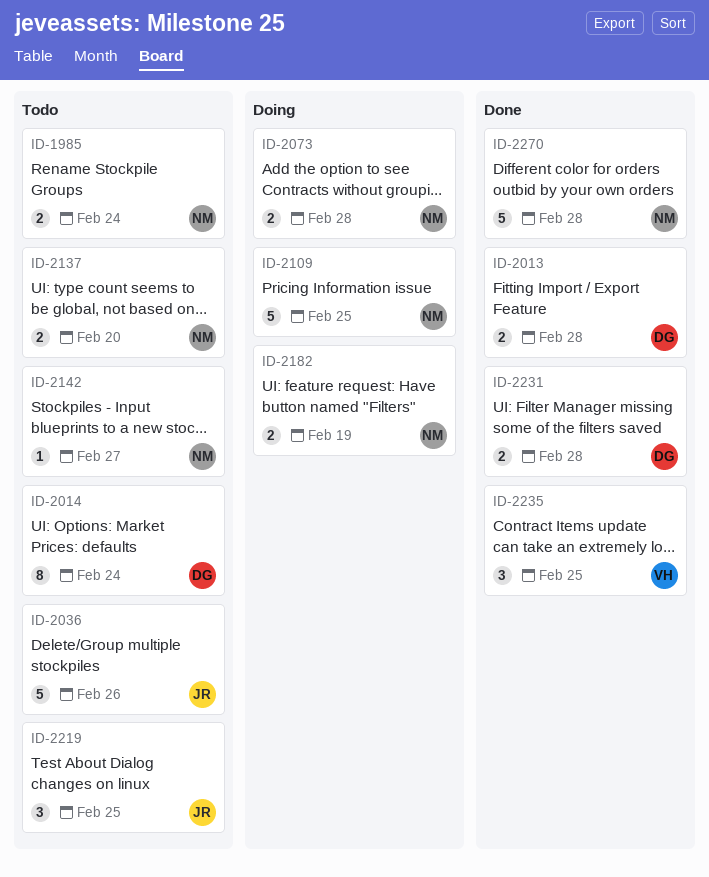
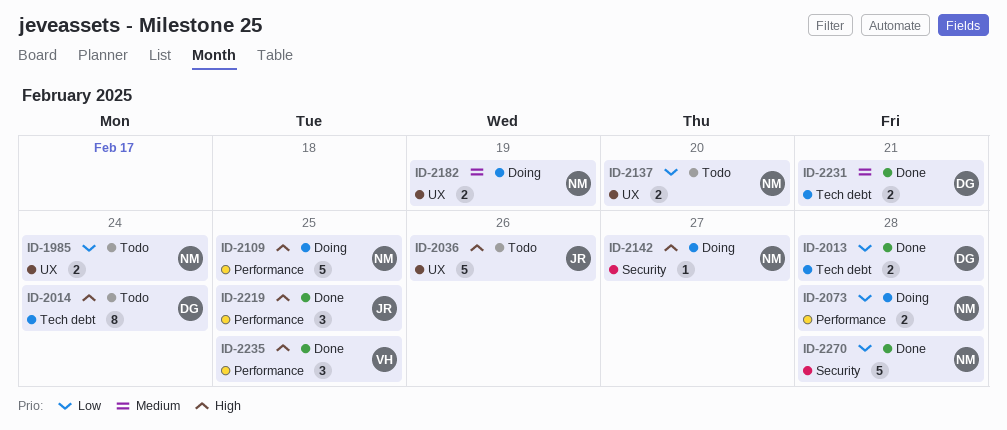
ID-2142, status: Todo -> Doing
ID-2219, status: Todo -> Done
ID-2231, due: Feb 28 -> Feb 21

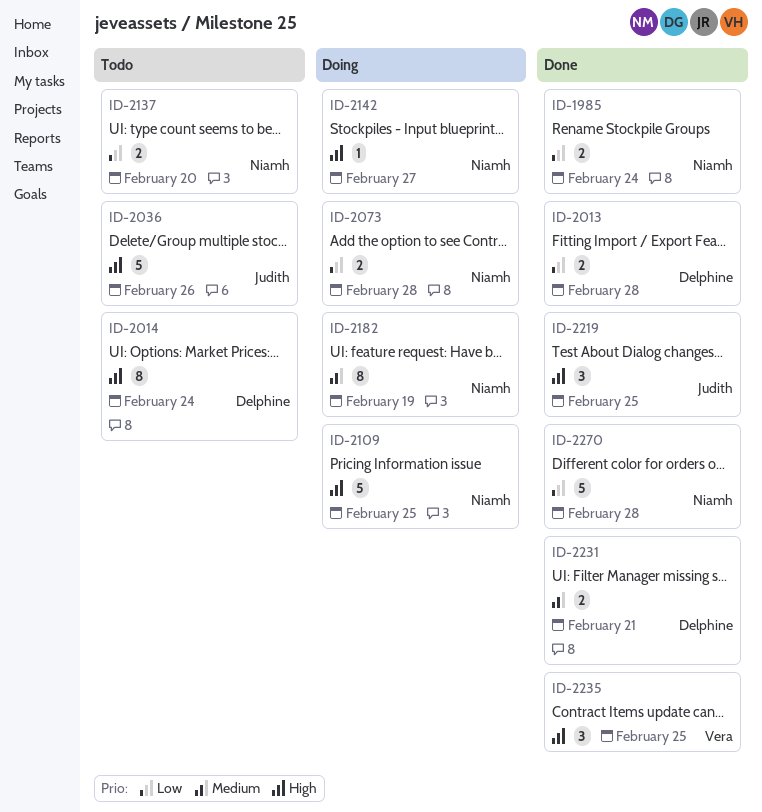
ID-1985, status: Todo -> Done
ID-2182, estimate: 2 -> 8

